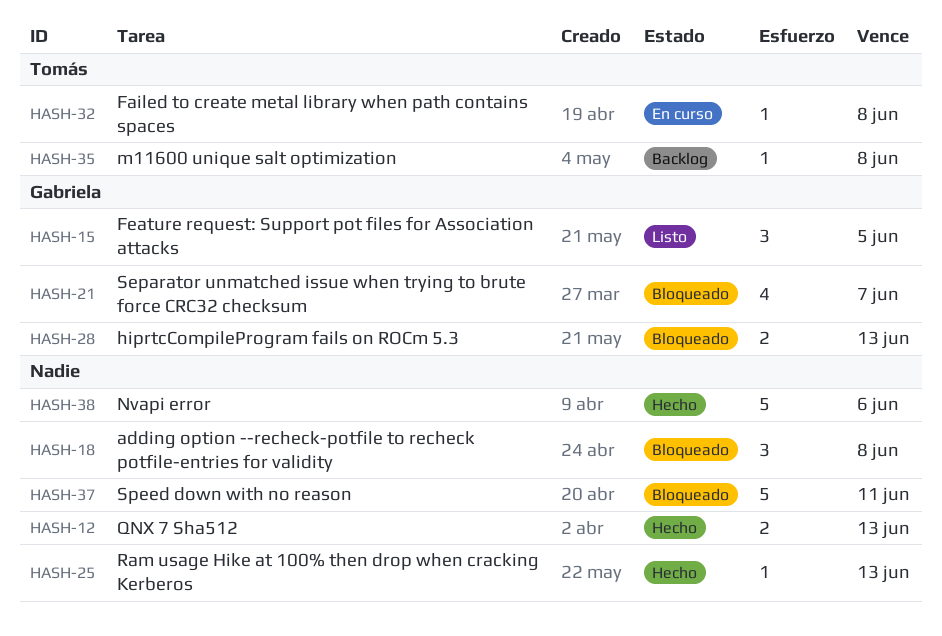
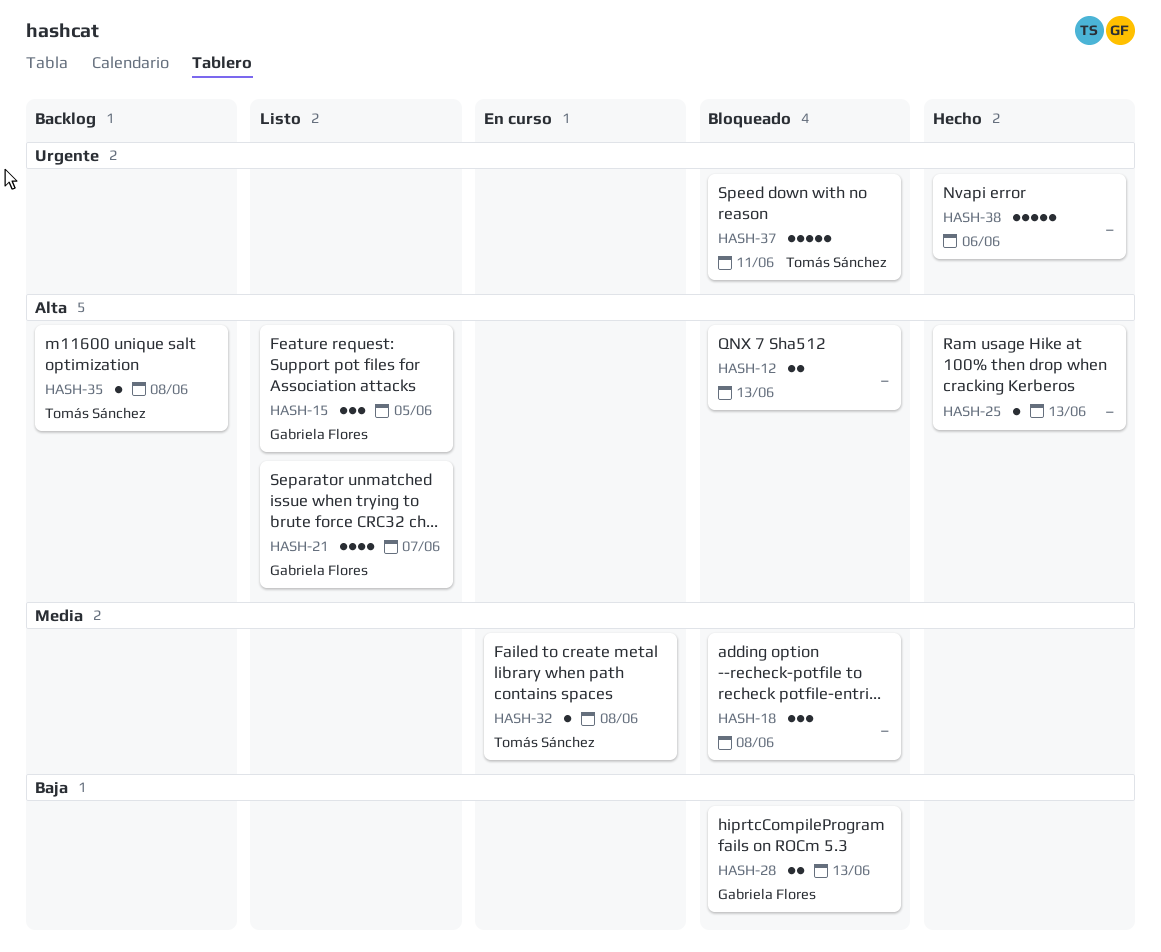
HASH-12, status: Hecho -> Bloqueado
HASH-21, status: Bloqueado -> Listo
HASH-37, owner: none -> Tomás Sánchez

